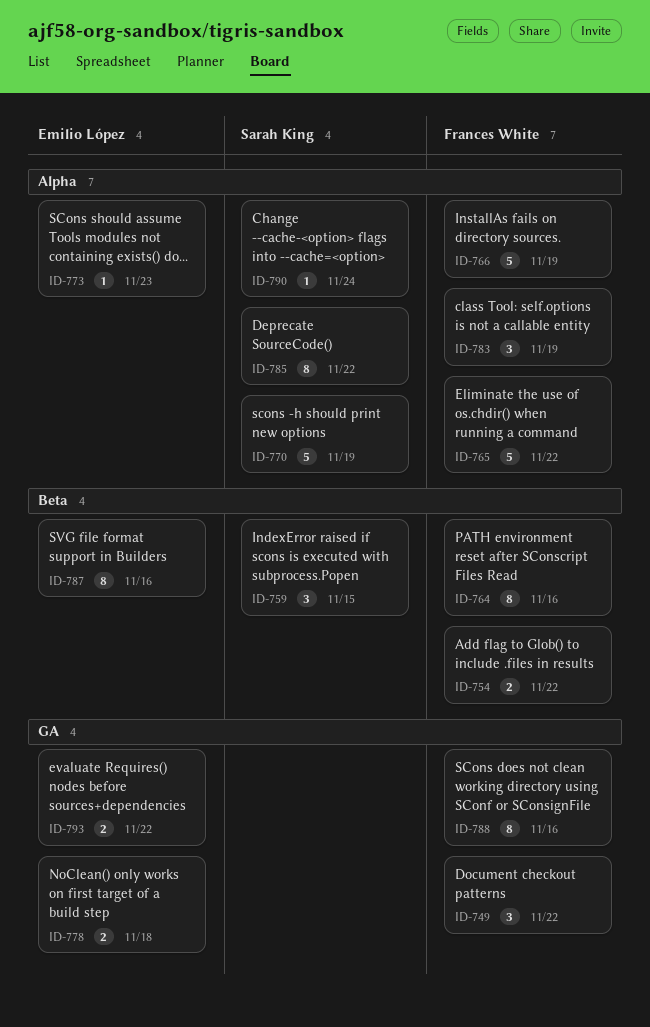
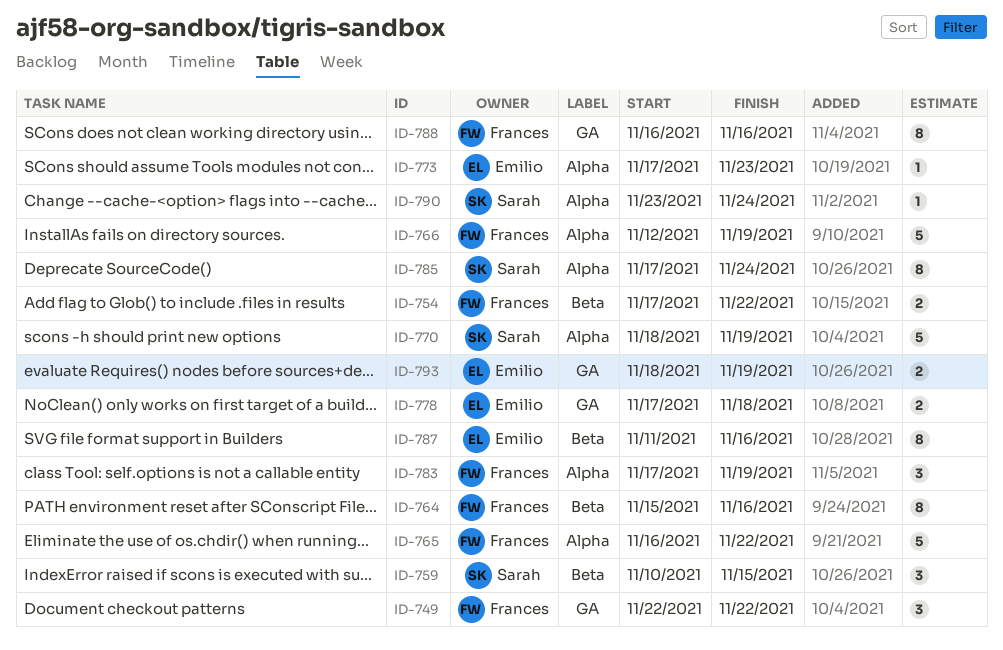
ID-785, due: Nov 22 -> Nov 24
ID-793, due: Nov 22 -> Nov 19

